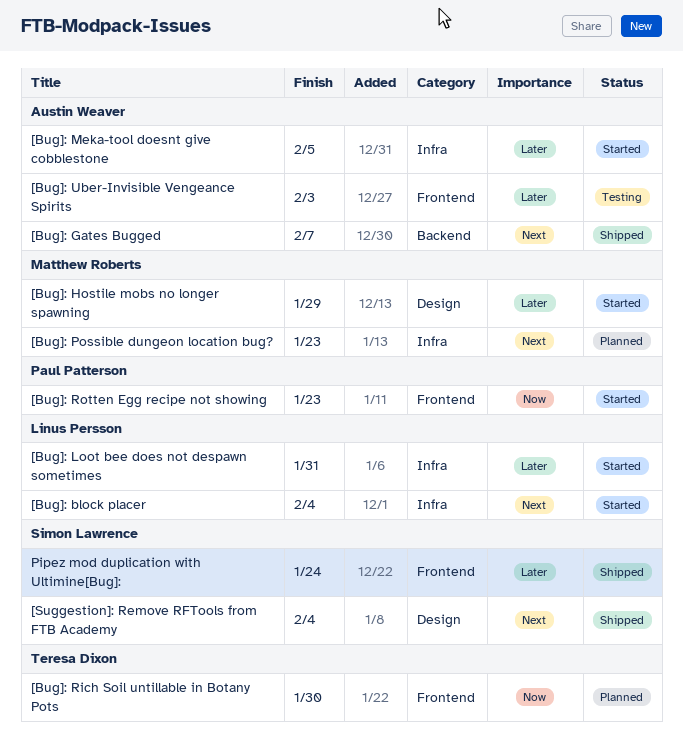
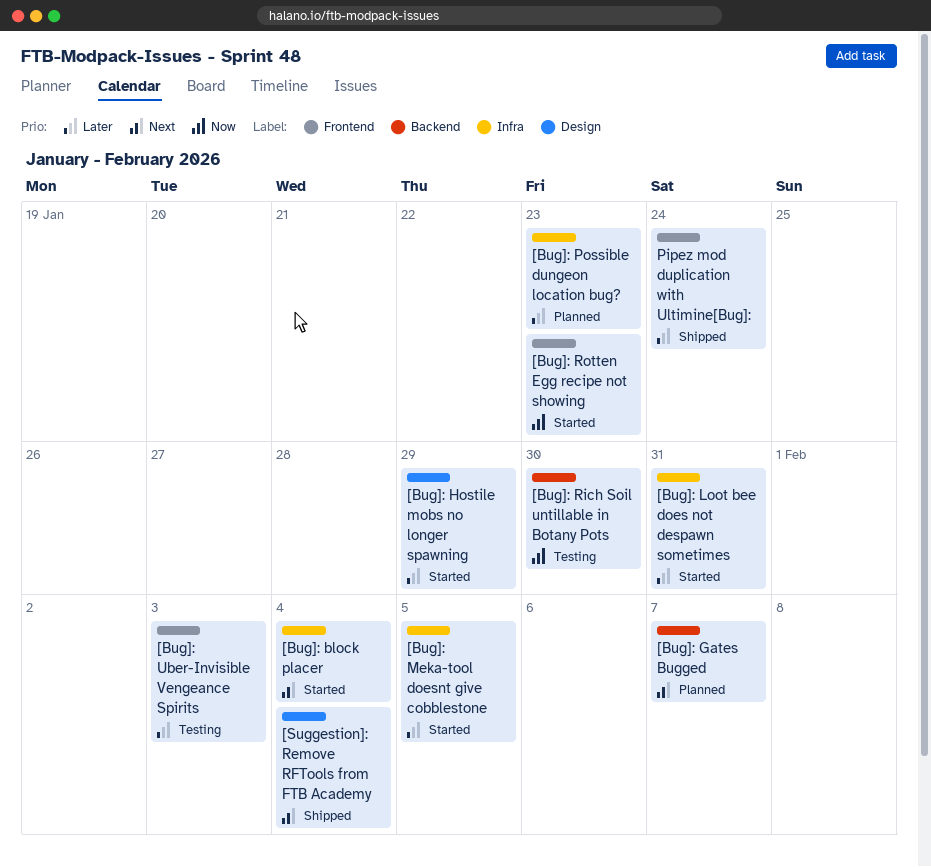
[Bug]: Gates Bugged, status: Shipped -> Planned
[Bug]: Possible dungeon location bug?, priority: Next -> Later
[Bug]: Rich Soil untillable in Botany Pots, status: Planned -> Testing
[Bug]: Rich Soil untillable in Botany Pots, label: Frontend -> Backend

